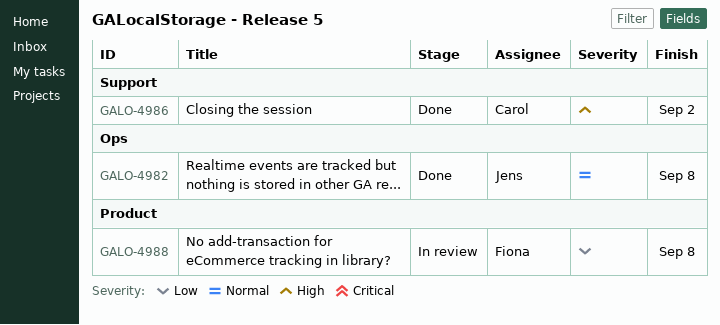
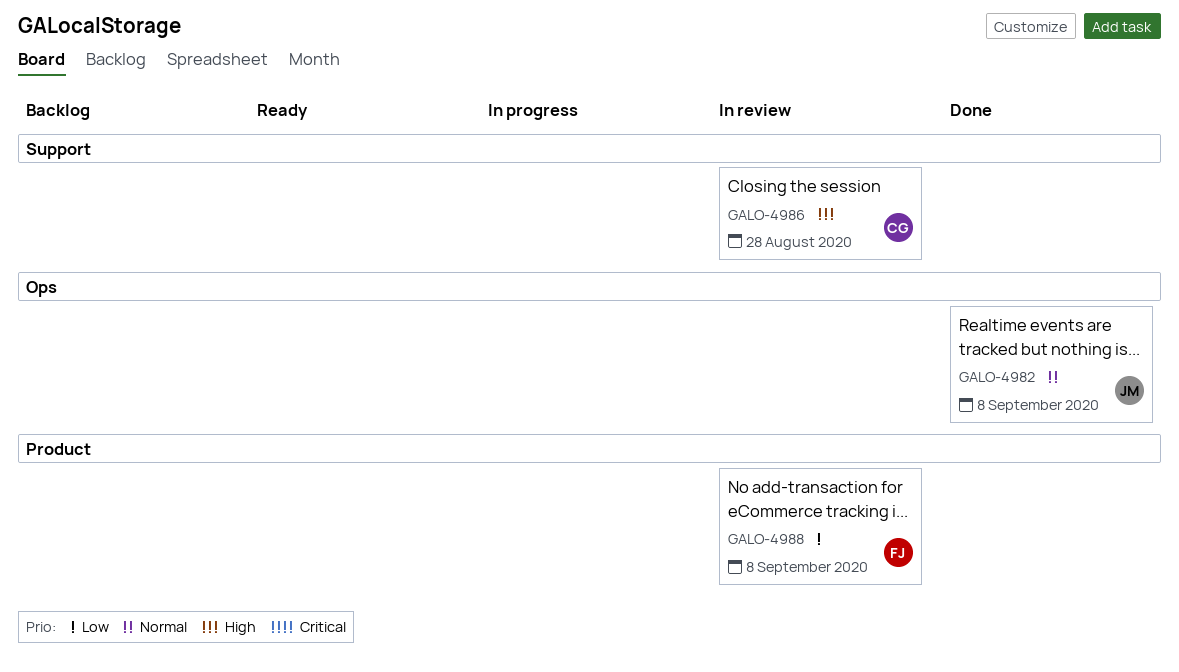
GALO-4986, status: Done -> In review
GALO-4986, due: Sep 2 -> Aug 28

